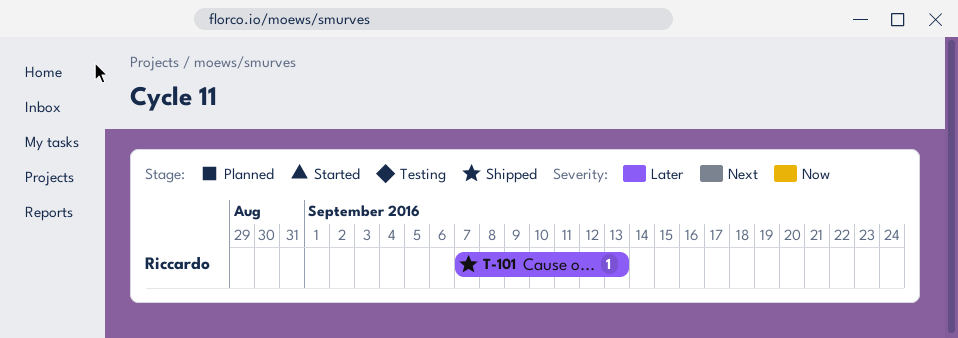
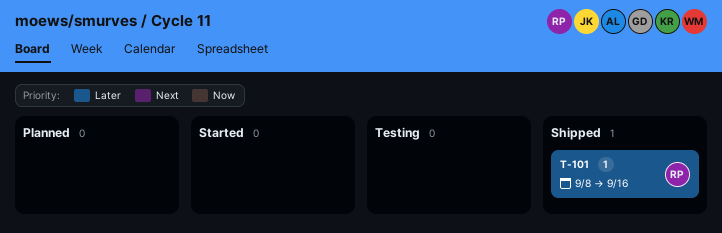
T-101, start: Sep 7 -> Sep 8
T-101, due: Sep 13 -> Sep 16

